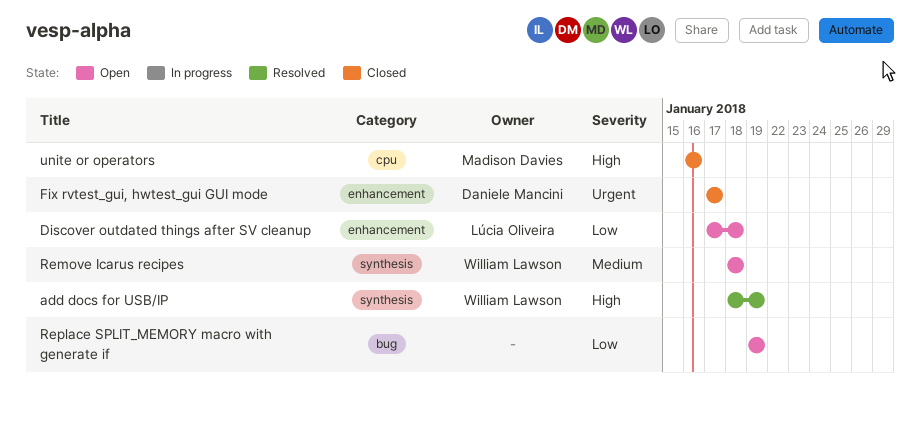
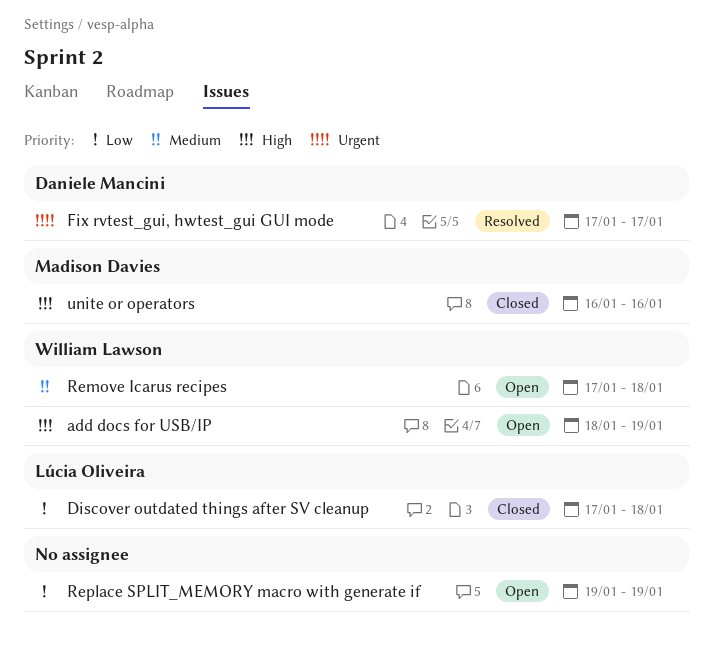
add docs for USB/IP, status: Resolved -> Open
Discover outdated things after SV cleanup, status: Open -> Closed
Fix rvtest_gui, hwtest_gui GUI mode, status: Closed -> Resolved
Remove Icarus recipes, start: Jan 18 -> Jan 17

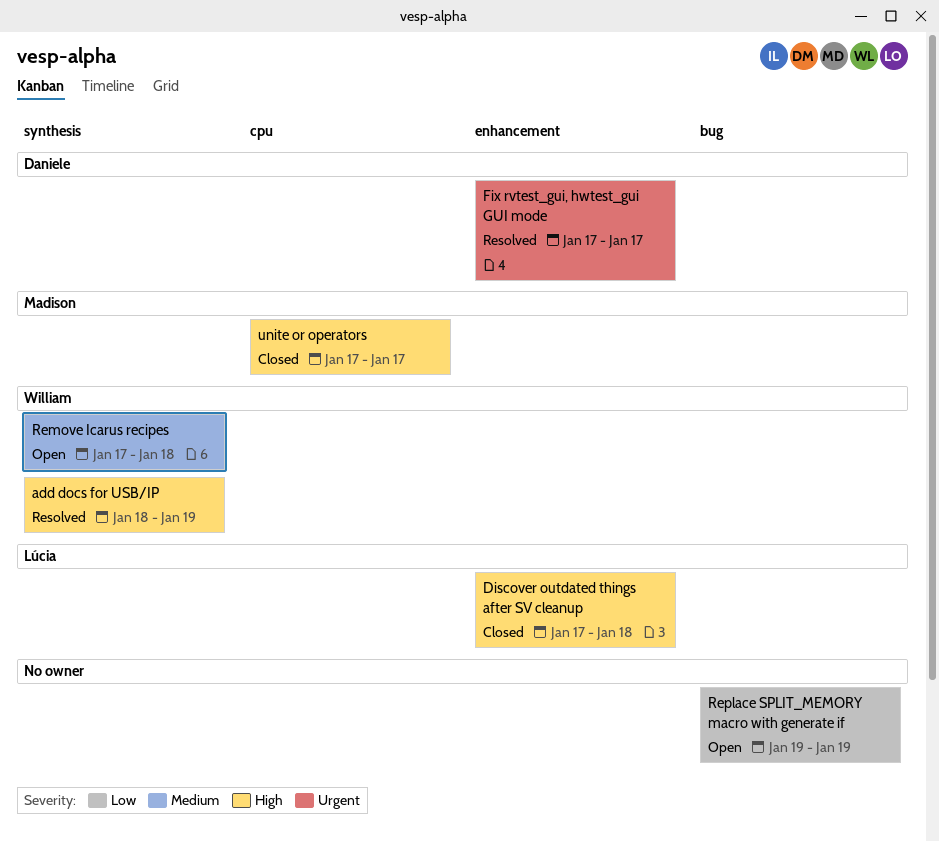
add docs for USB/IP, status: Open -> Resolved
Discover outdated things after SV cleanup, priority: Low -> High
unite or operators, start: Jan 16 -> Jan 17
unite or operators, due: Jan 16 -> Jan 17

